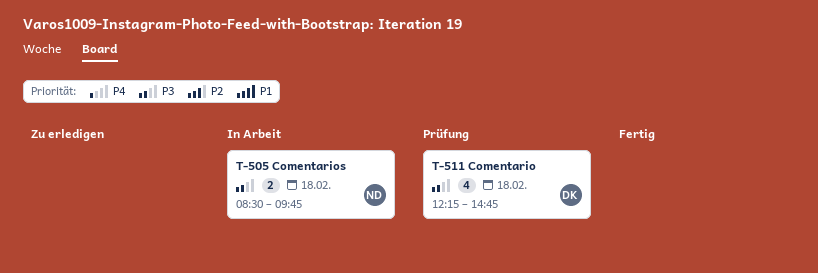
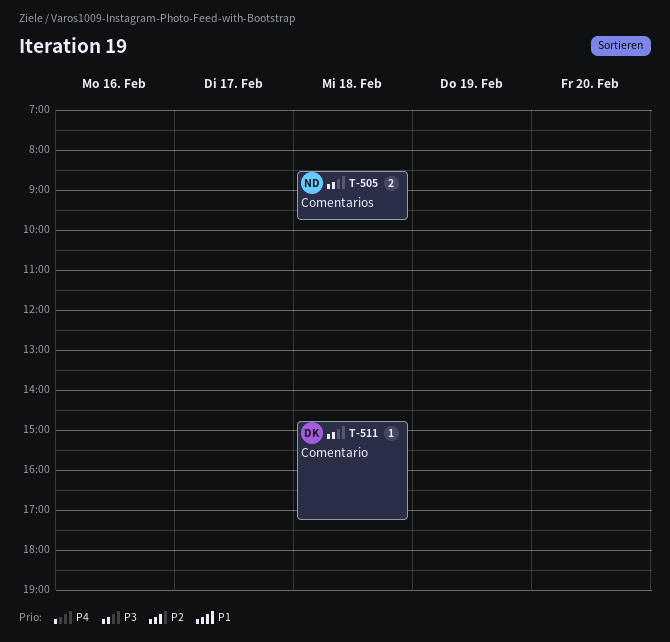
T-511, estimate: 4 -> 1
T-511, begins: 12:15 -> 14:45
T-511, ends: 14:45 -> 17:15

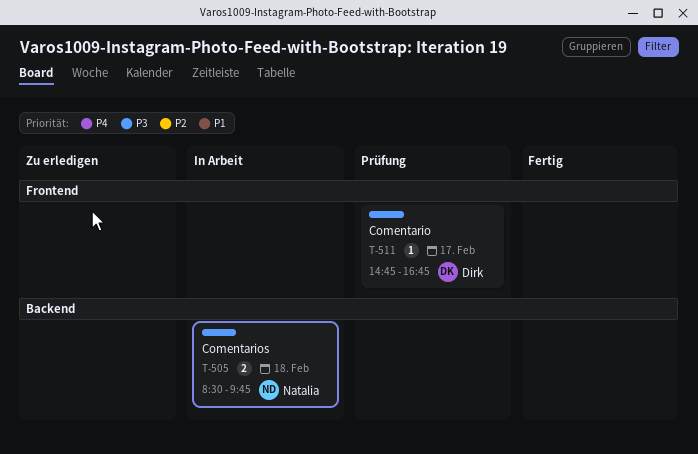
T-511, day: Feb 18 -> Feb 17
T-511, ends: 17:15 -> 16:45

